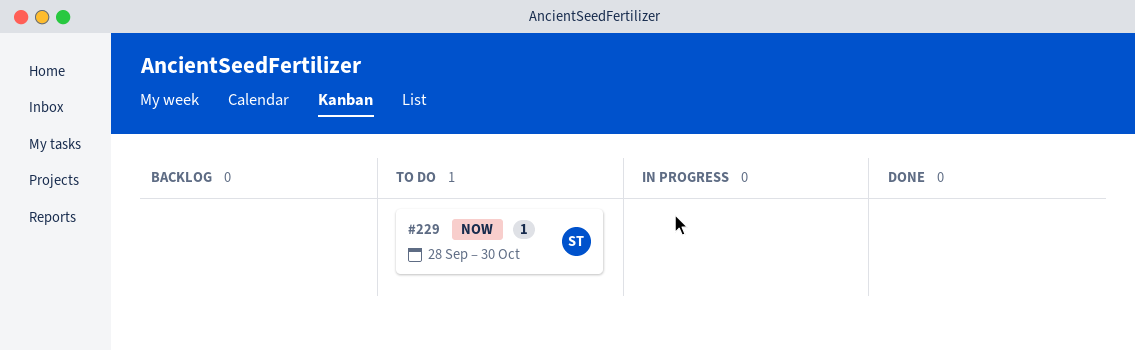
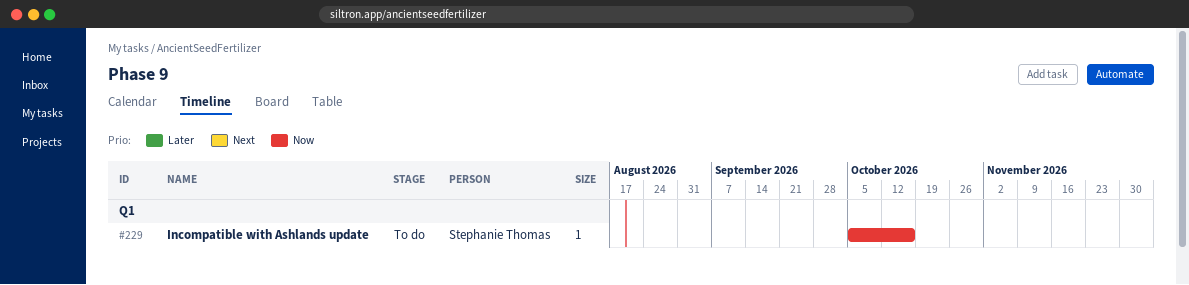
#229, start: Sep 28 -> Oct 5
#229, due: Oct 30 -> Oct 16

